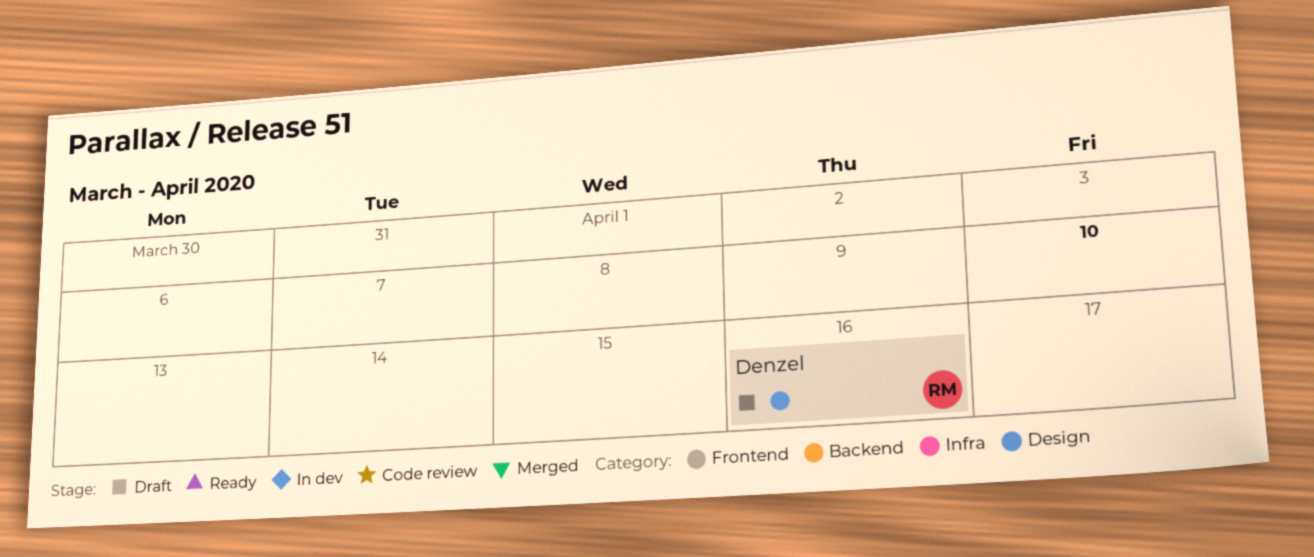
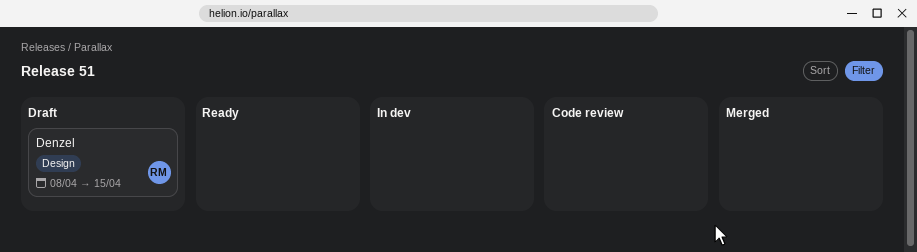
Denzel, due: Apr 16 -> Apr 15

